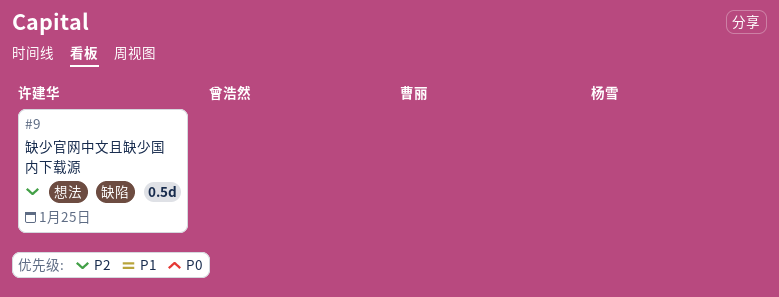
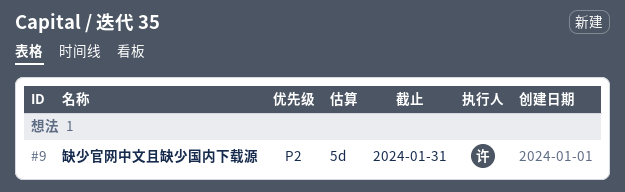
#9, estimate: 0.5d -> 5d
#9, due: Jan 25 -> Jan 31

